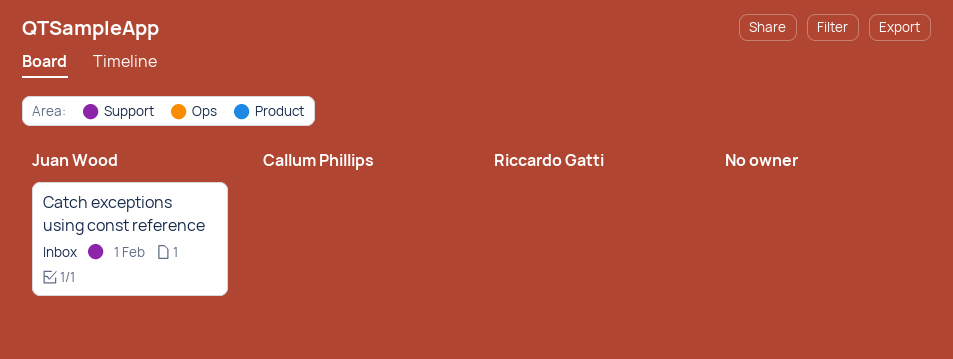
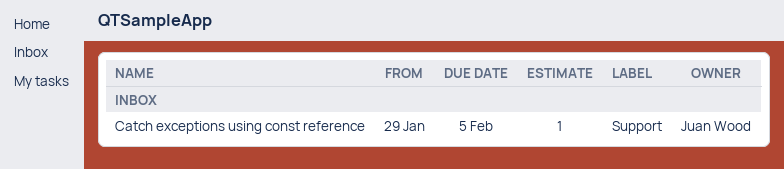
Catch exceptions using const reference, due: Feb 1 -> Feb 5

